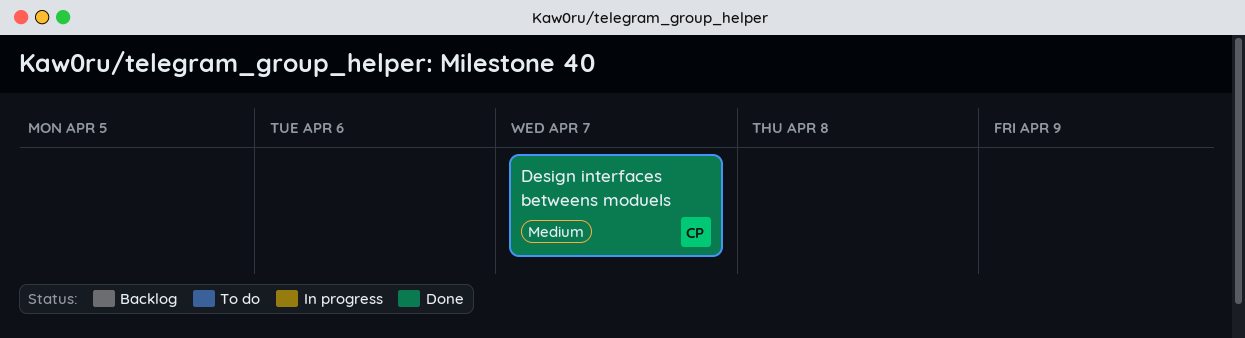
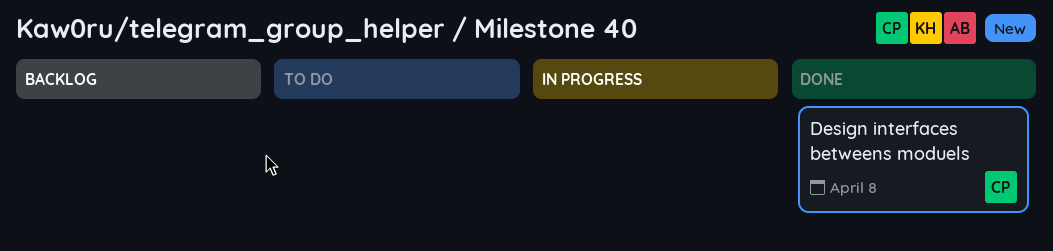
Design interfaces betweens moduels, due: Apr 7 -> Apr 8

